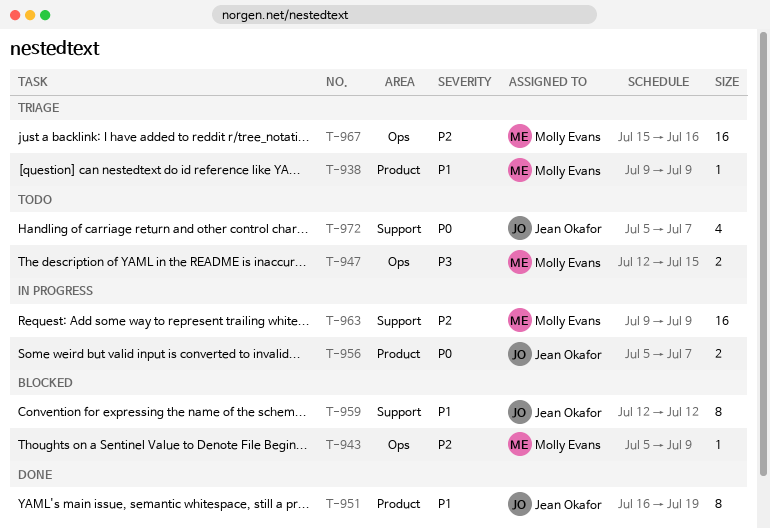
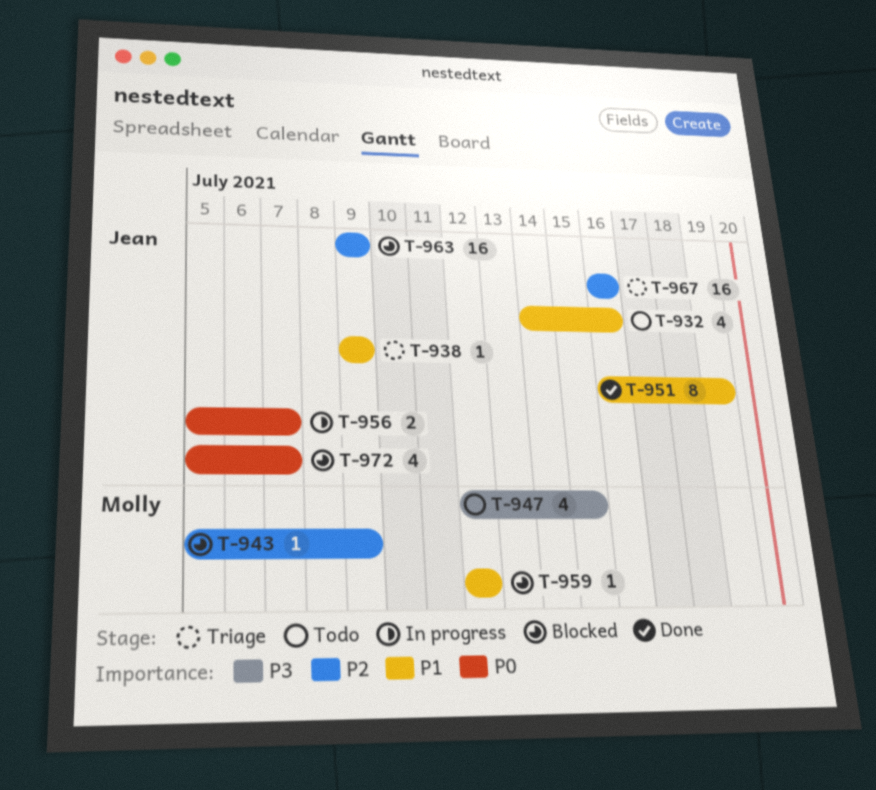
T-932: none -> present
T-938, owner: Molly Evans -> Jean Okafor
T-947, estimate: 2 -> 4
T-959, owner: Jean Okafor -> Molly Evans
T-959, estimate: 8 -> 1
T-963, status: In progress -> Blocked
T-963, owner: Molly Evans -> Jean Okafor
T-967, owner: Molly Evans -> Jean Okafor
T-967, start: Jul 15 -> Jul 16
T-972, status: Todo -> Blocked

